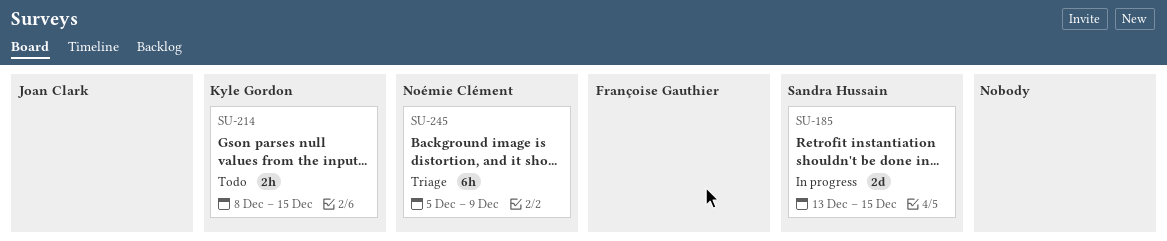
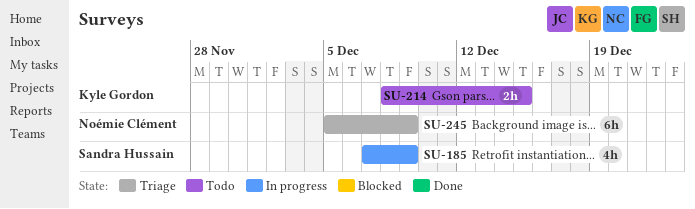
SU-185, estimate: 2d -> 4h
SU-185, start: Dec 13 -> Dec 7
SU-185, due: Dec 15 -> Dec 9

